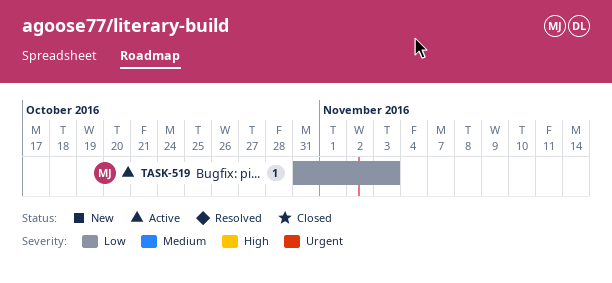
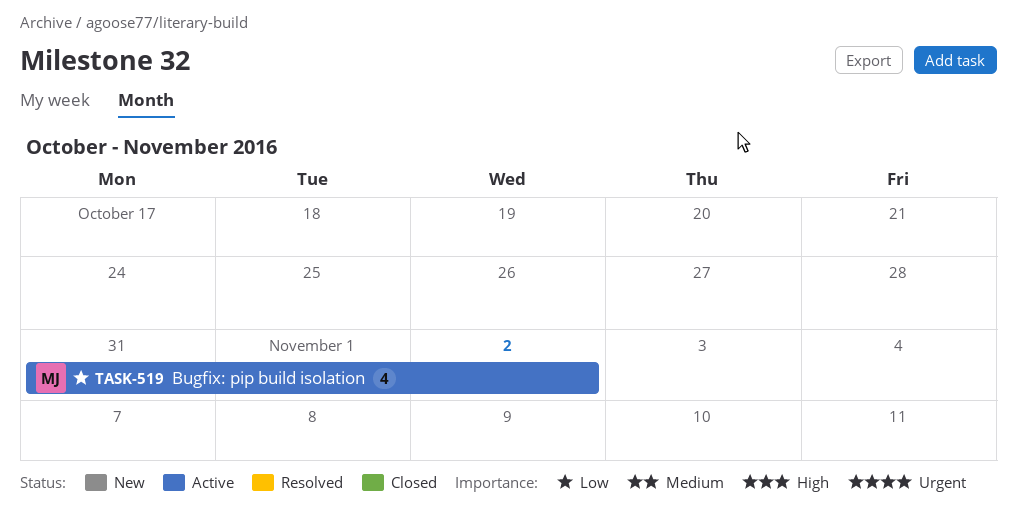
TASK-519, estimate: 1 -> 4
TASK-519, due: Nov 3 -> Nov 2

